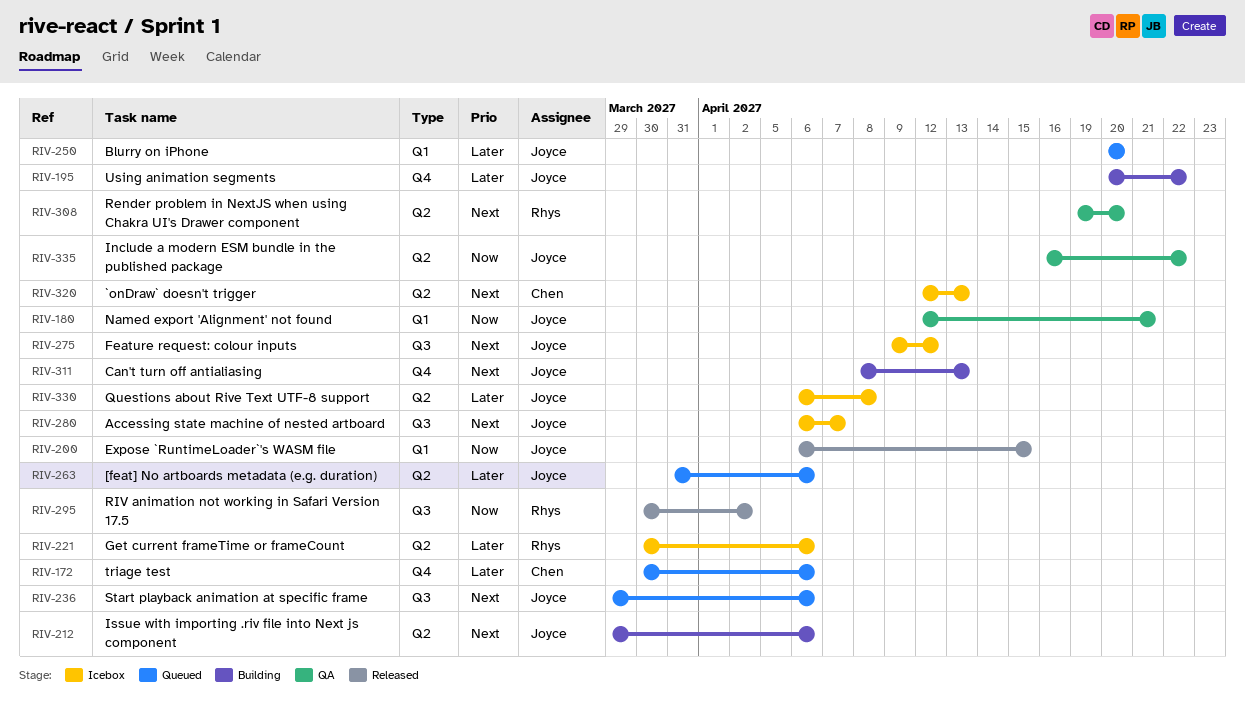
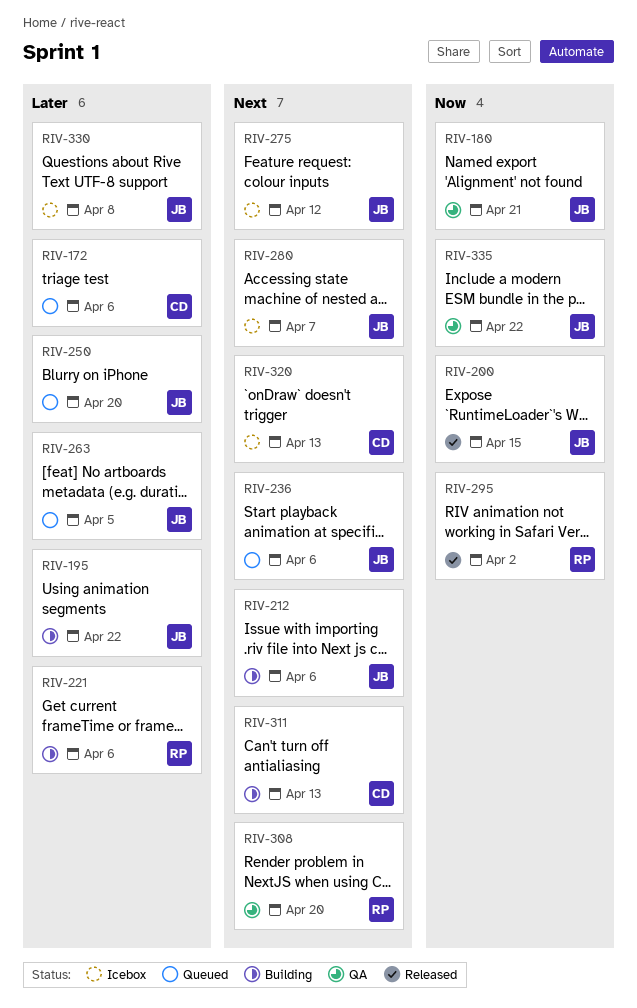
RIV-221, status: Icebox -> Building
RIV-263, due: Apr 6 -> Apr 5
RIV-311, owner: Joyce -> Chen

